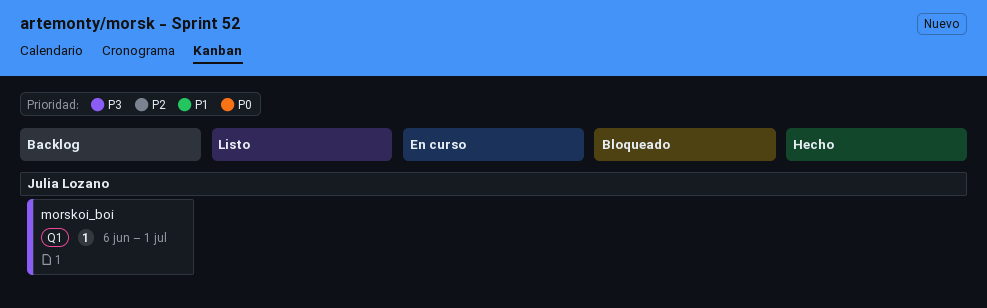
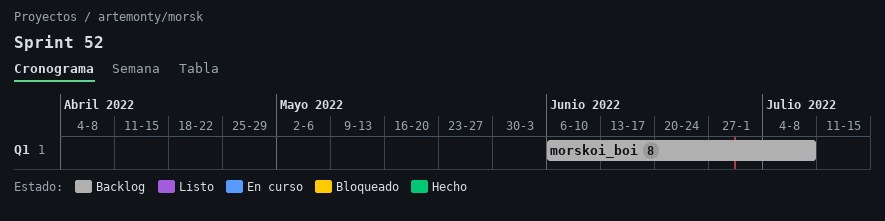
morskoi_boi, estimate: 1 -> 8
morskoi_boi, due: Jul 1 -> Jul 8

